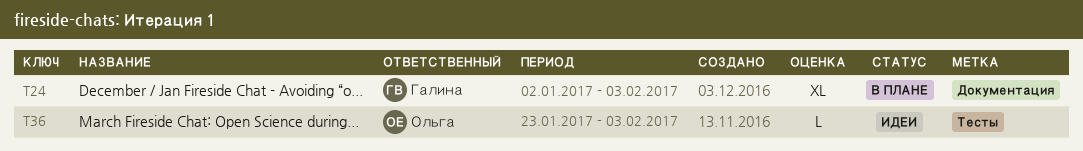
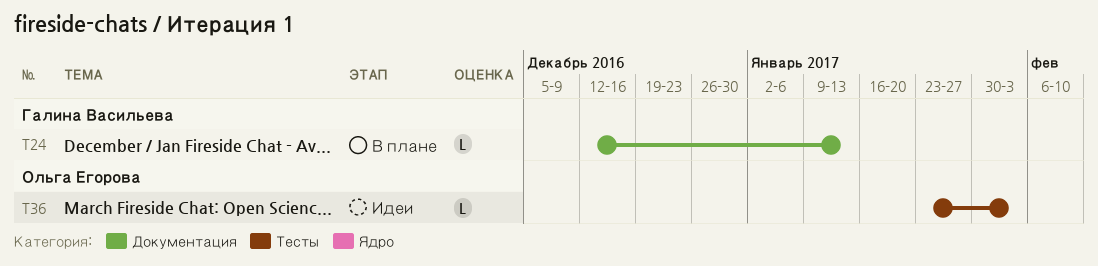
T24, estimate: XL -> L
T24, start: Jan 2 -> Dec 12
T24, due: Feb 3 -> Jan 13

